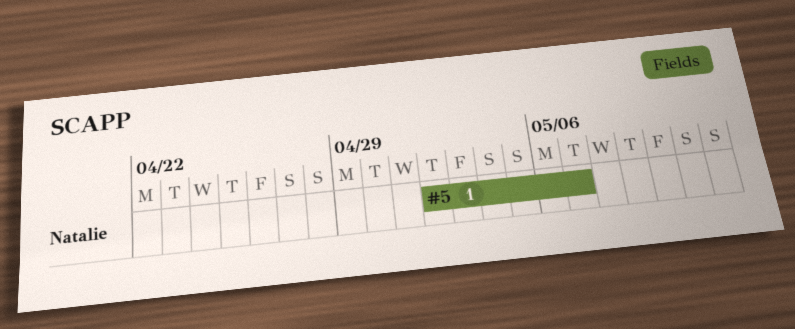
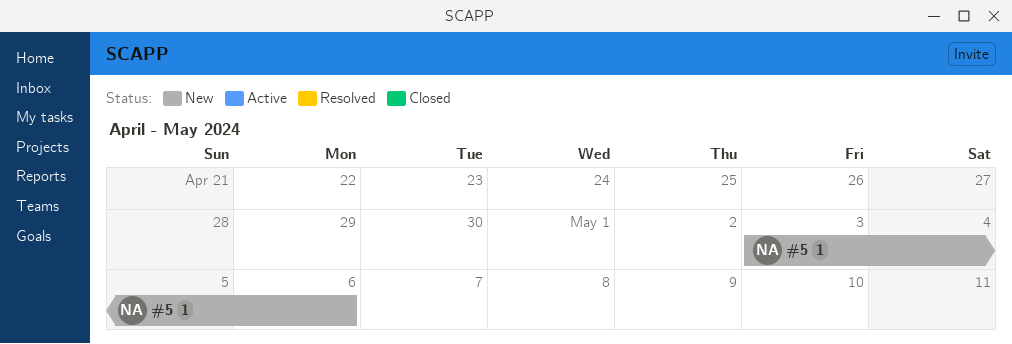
#5, start: May 2 -> May 3
#5, due: May 7 -> May 6

